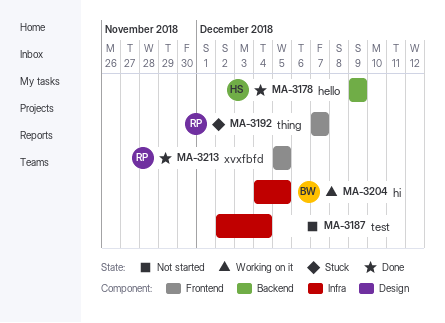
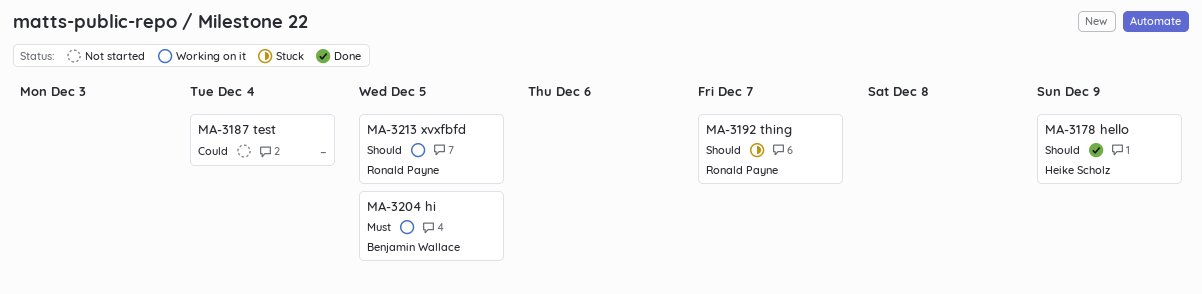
MA-3213, status: Done -> Working on it

